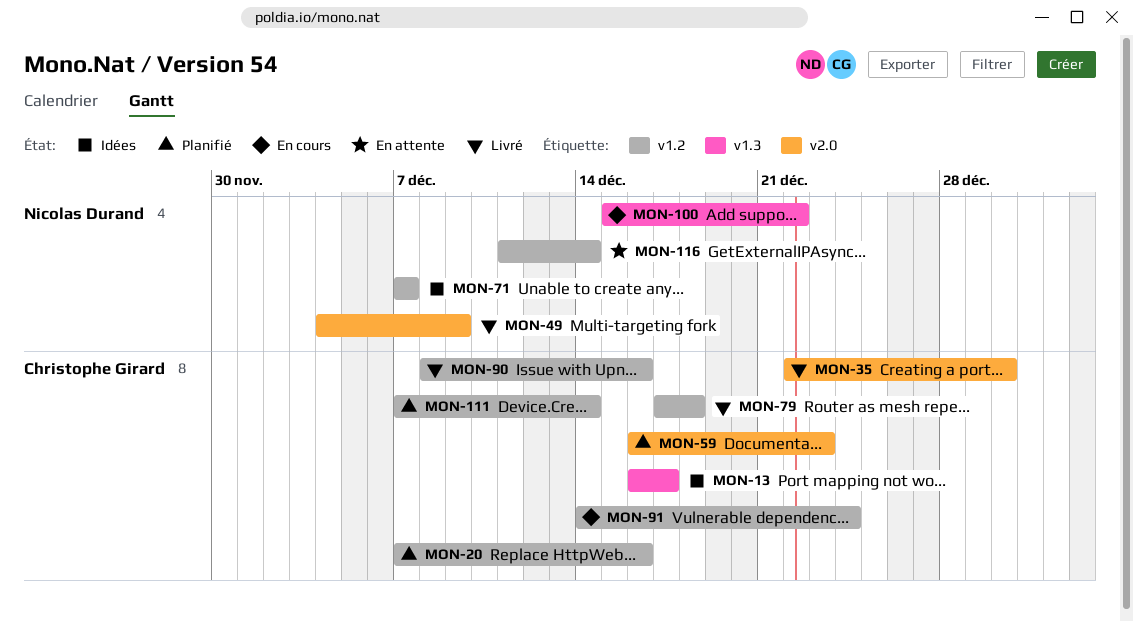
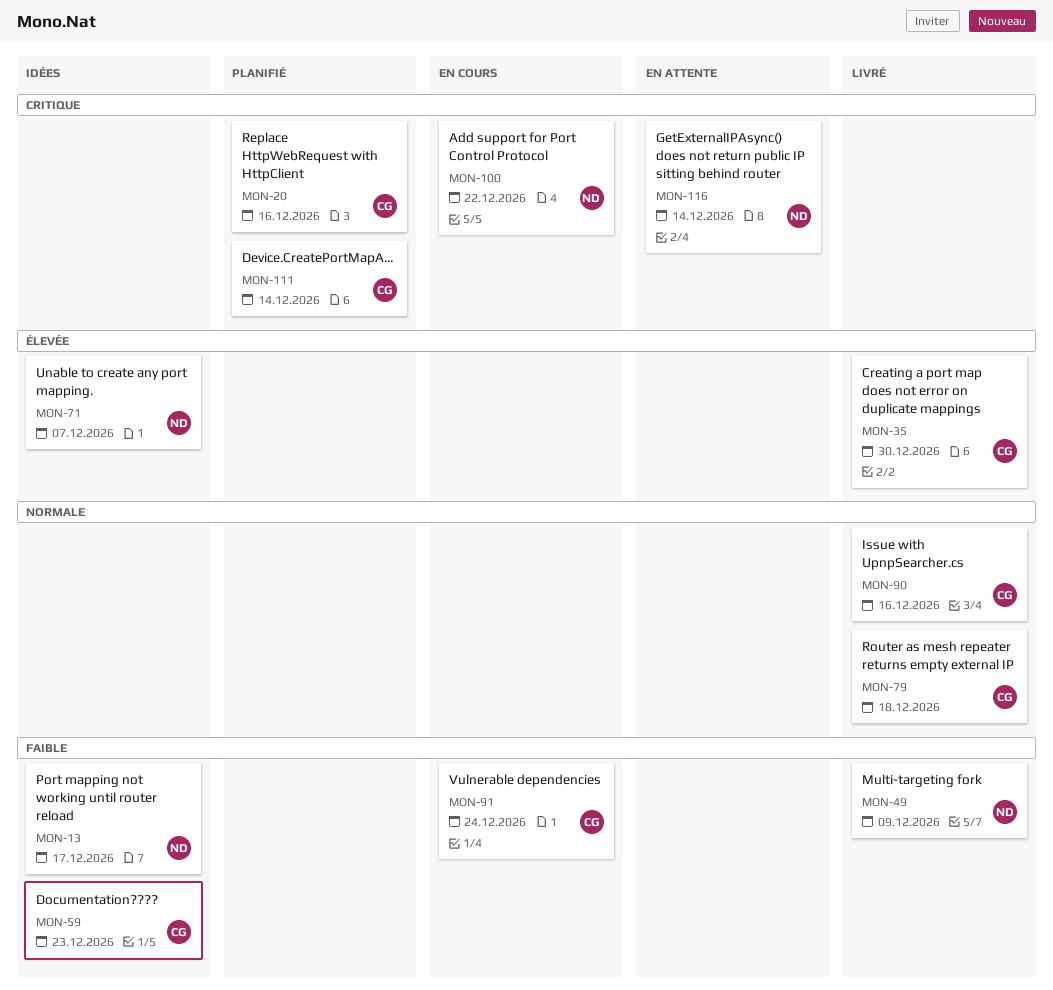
MON-13, owner: Christophe Girard -> Nicolas Durand
MON-59, status: Planifié -> Idées

